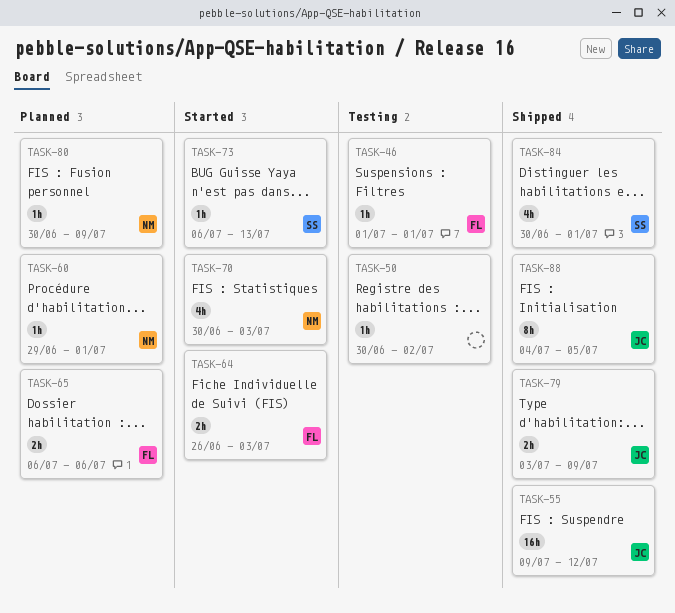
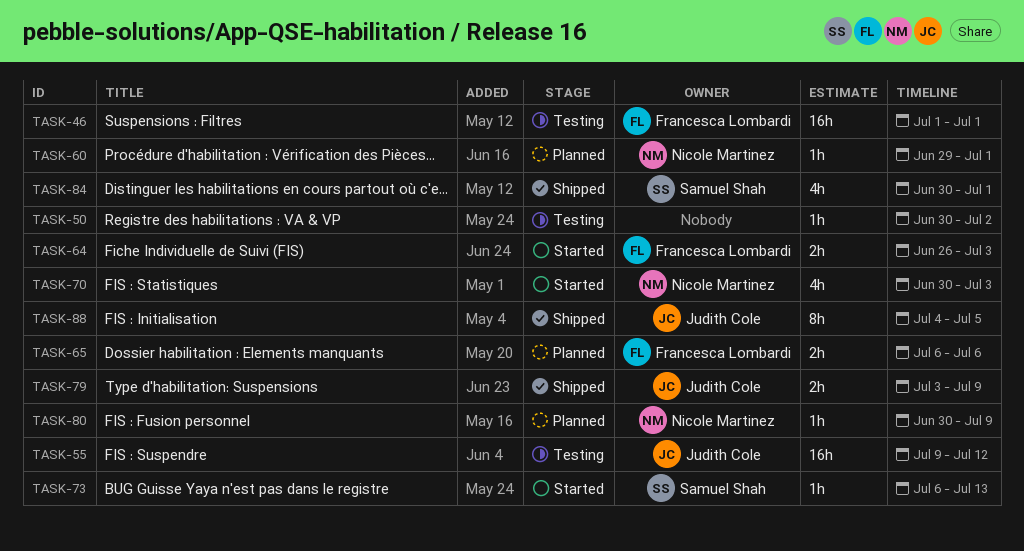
TASK-46, estimate: 1h -> 16h
TASK-55, status: Shipped -> Testing

